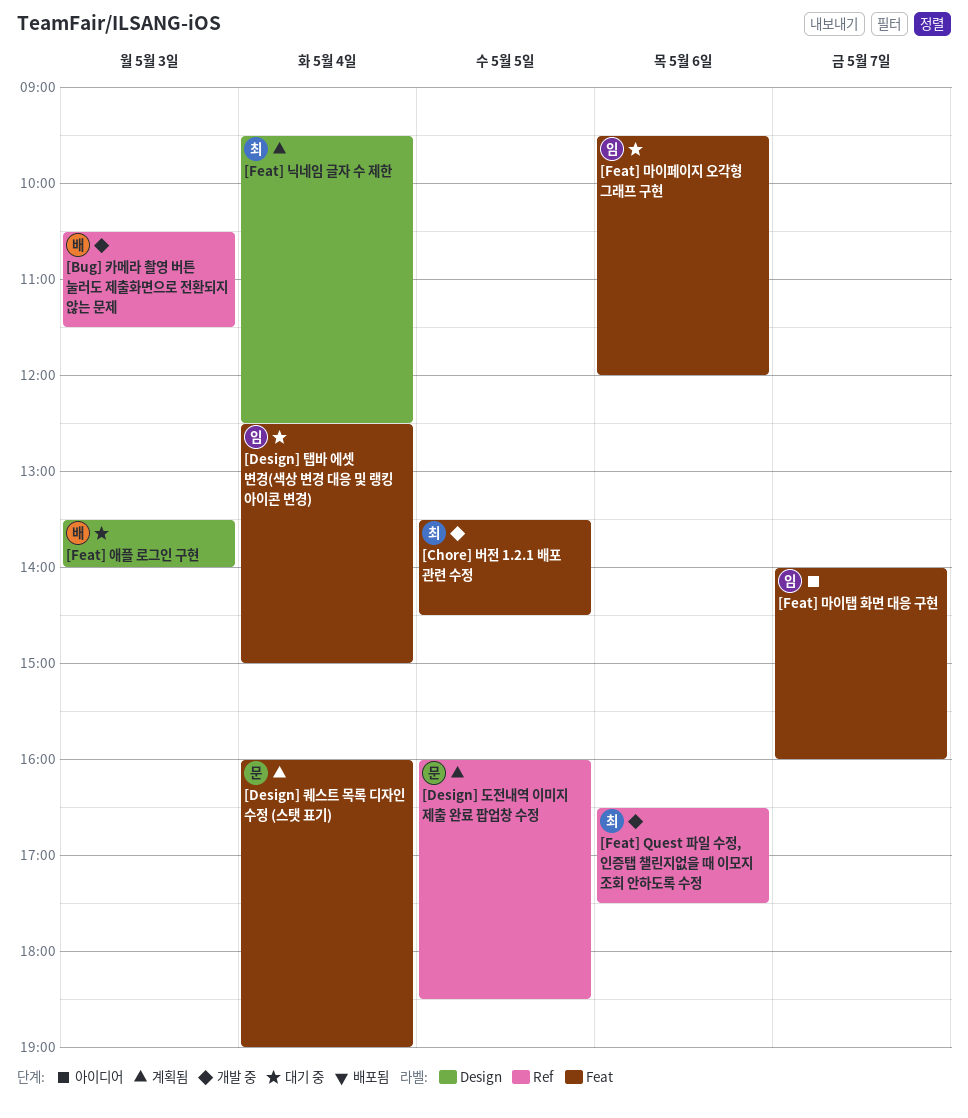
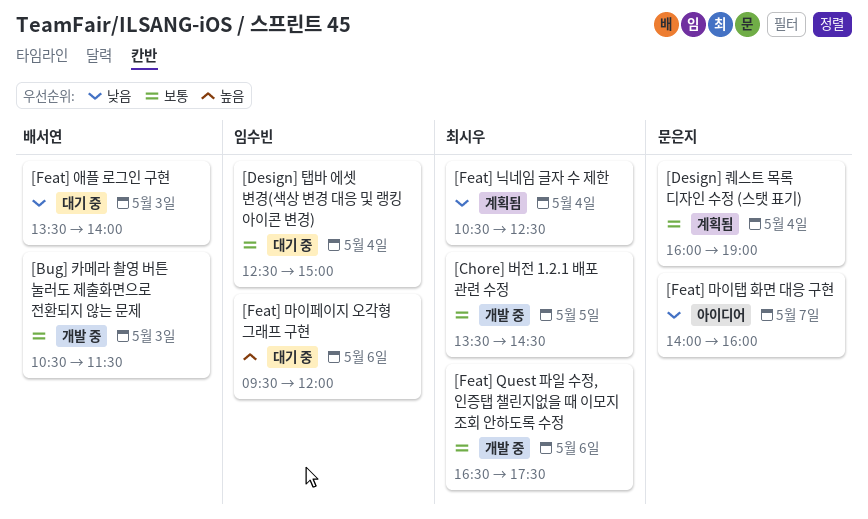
[Design] 도전내역 이미지 제출 완료 팝업창 수정: present -> none
[Feat] 닉네임 글자 수 제한, begins: 09:30 -> 10:30
[Feat] 마이탭 화면 대응 구현, owner: 임수빈 -> 문은지

